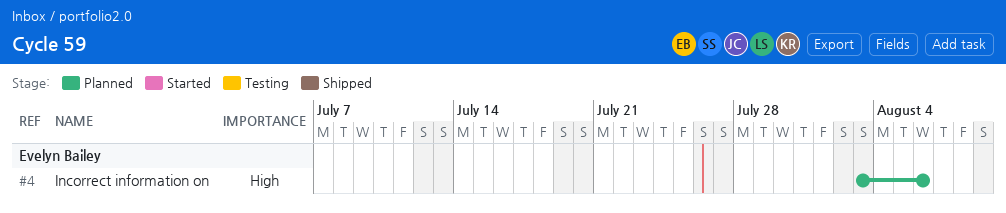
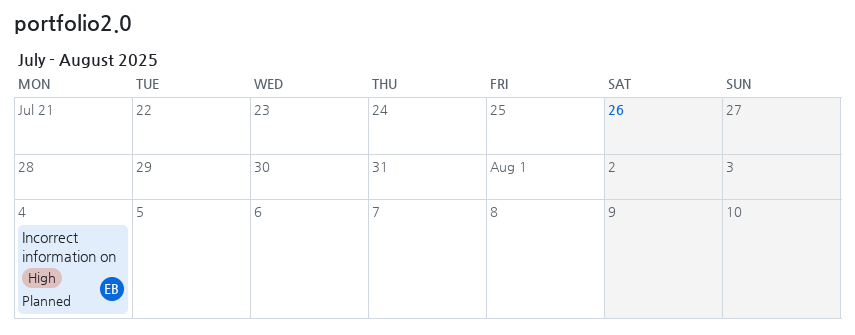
Incorrect information on, due: Aug 6 -> Aug 4

